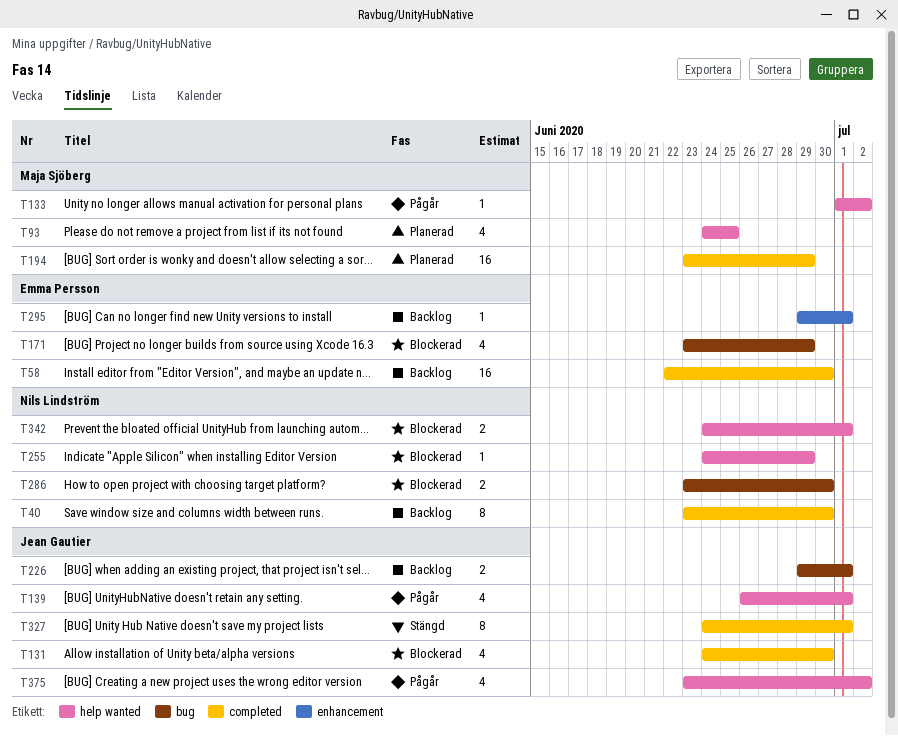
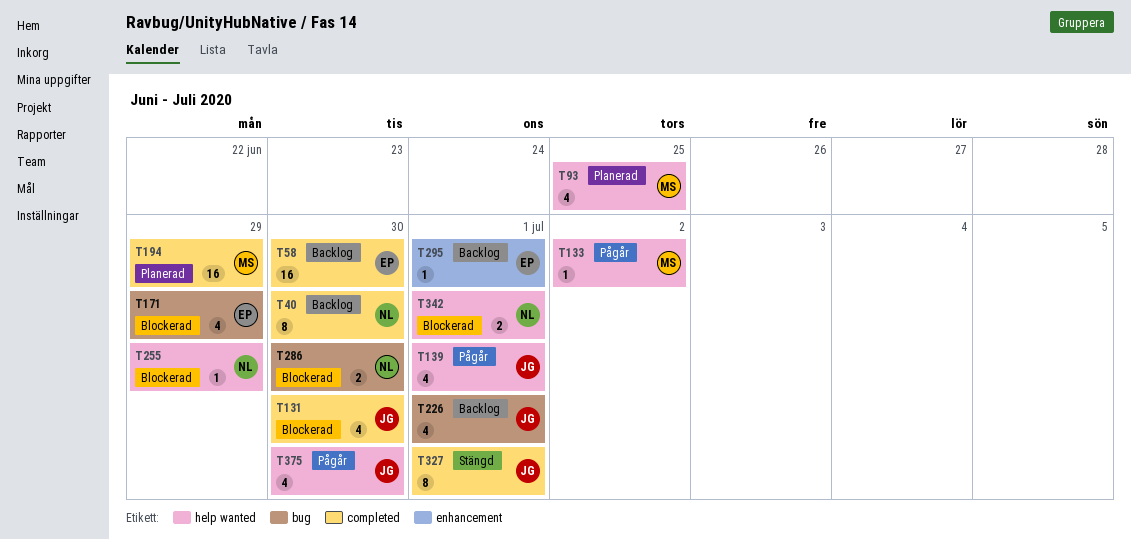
T226, estimate: 2 -> 4
T375, due: Jul 2 -> Jun 30

